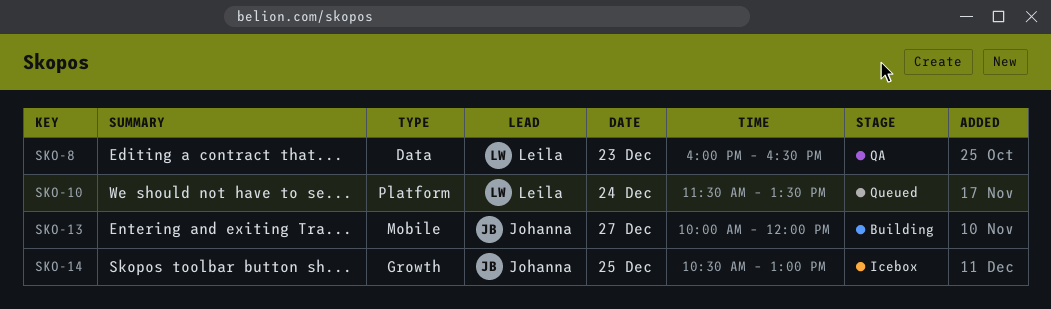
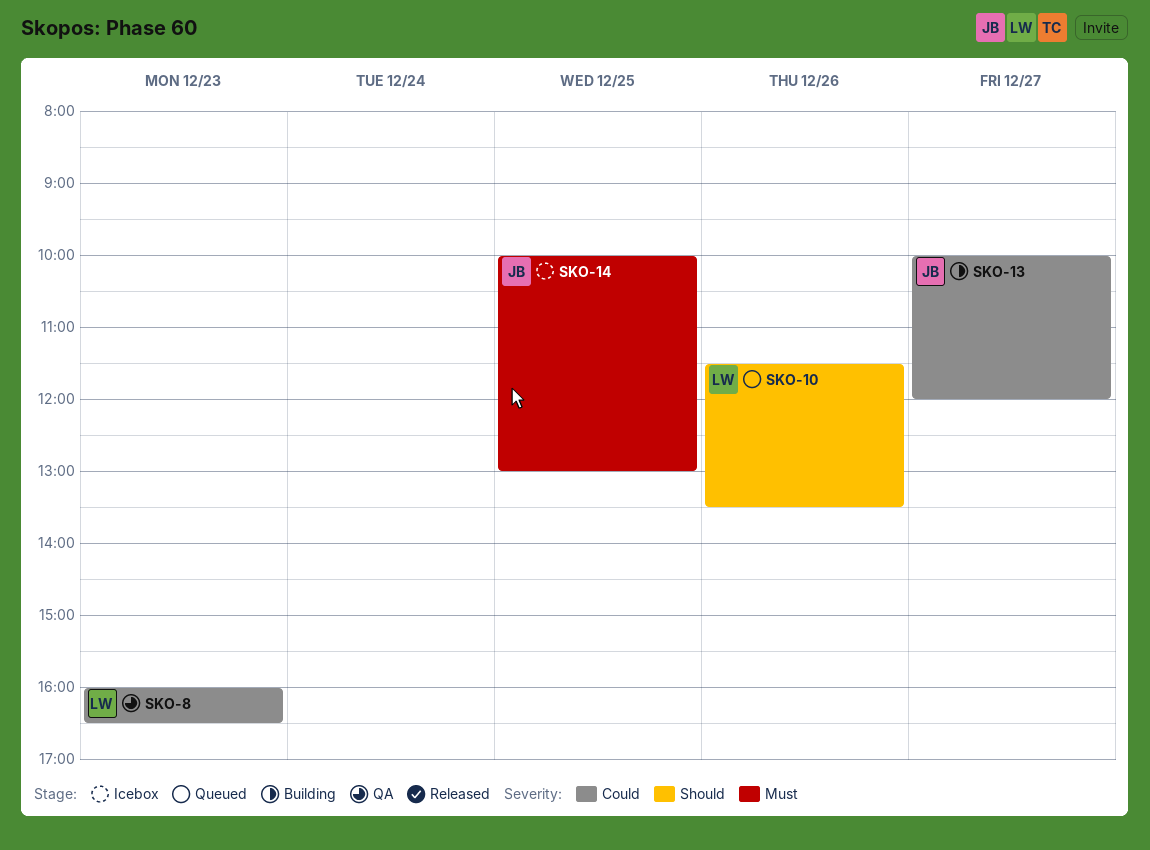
SKO-10, day: Dec 24 -> Dec 26
SKO-14, begins: 10:30 -> 10:00

